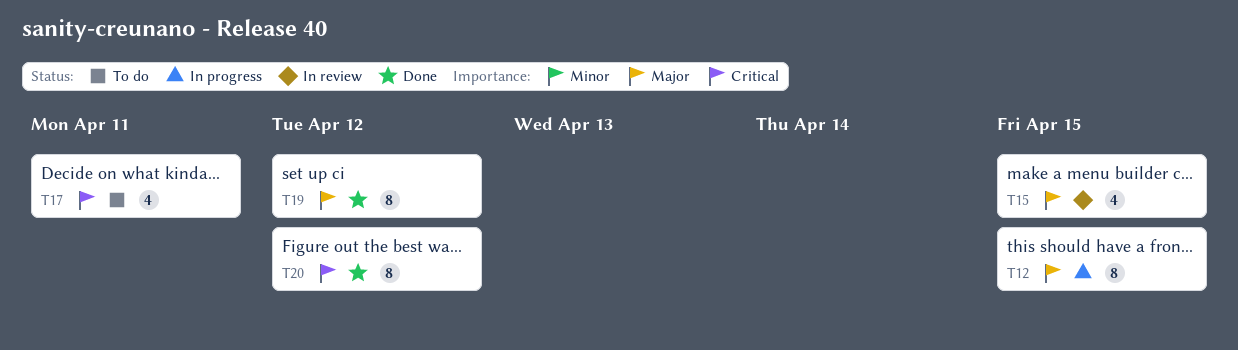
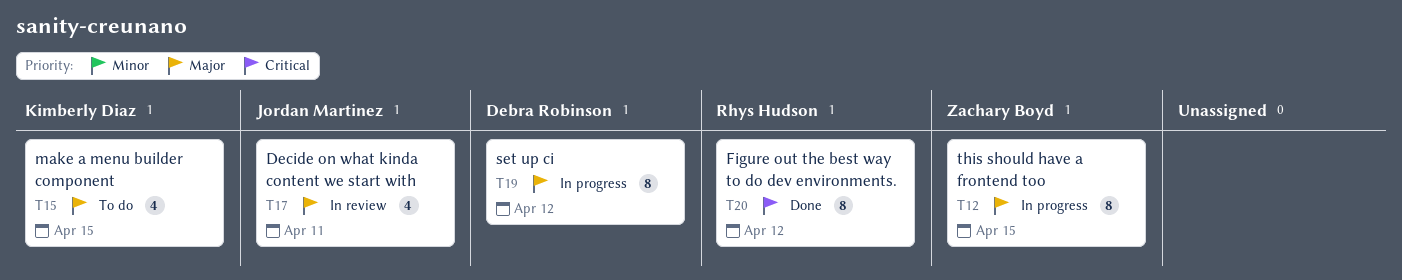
T15, status: In review -> To do
T17, status: To do -> In review
T17, priority: Critical -> Major
T19, status: Done -> In progress

